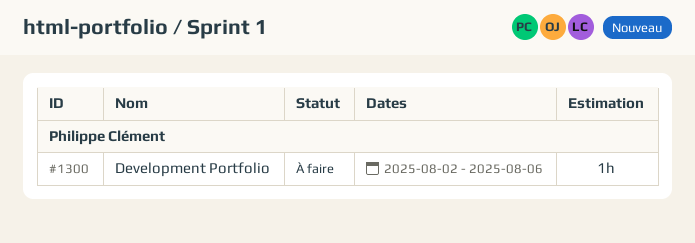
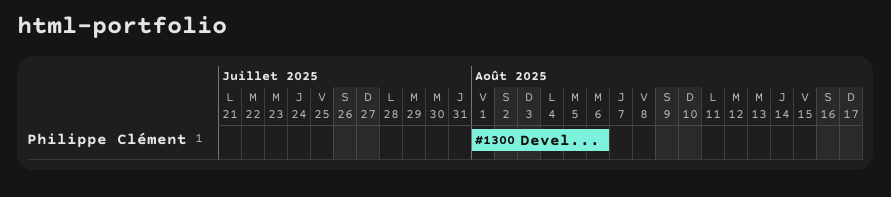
#1300, start: Aug 2 -> Aug 1

